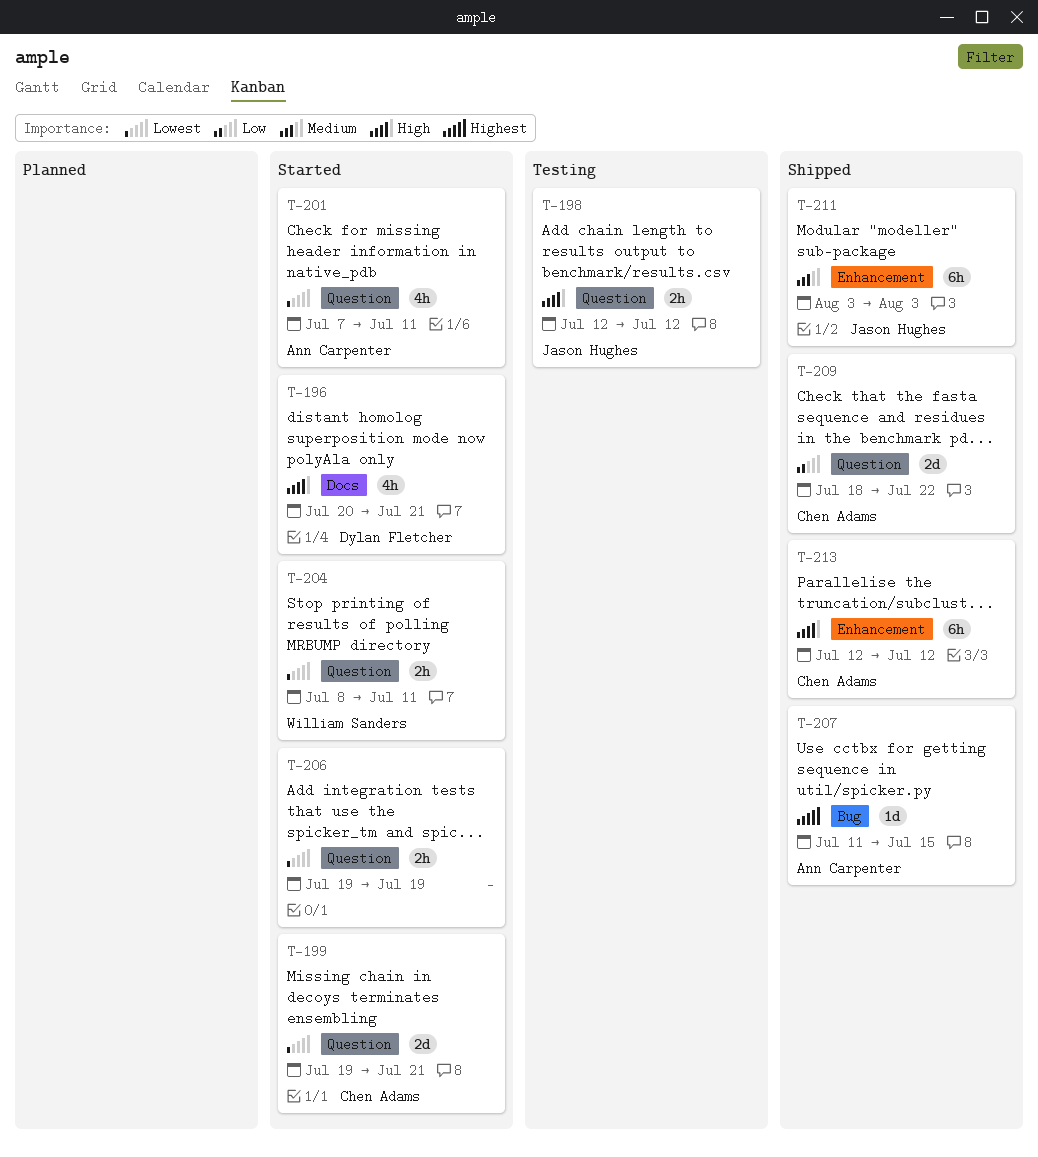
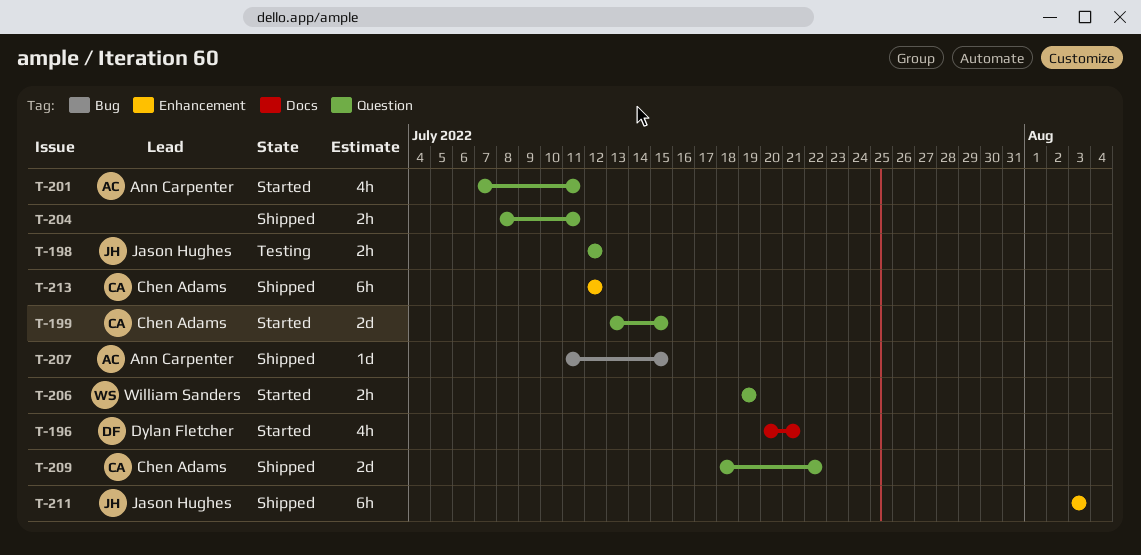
T-199, start: Jul 19 -> Jul 13
T-199, due: Jul 21 -> Jul 15
T-204, status: Started -> Shipped
T-204, owner: William Sanders -> none
T-206, owner: none -> William Sanders

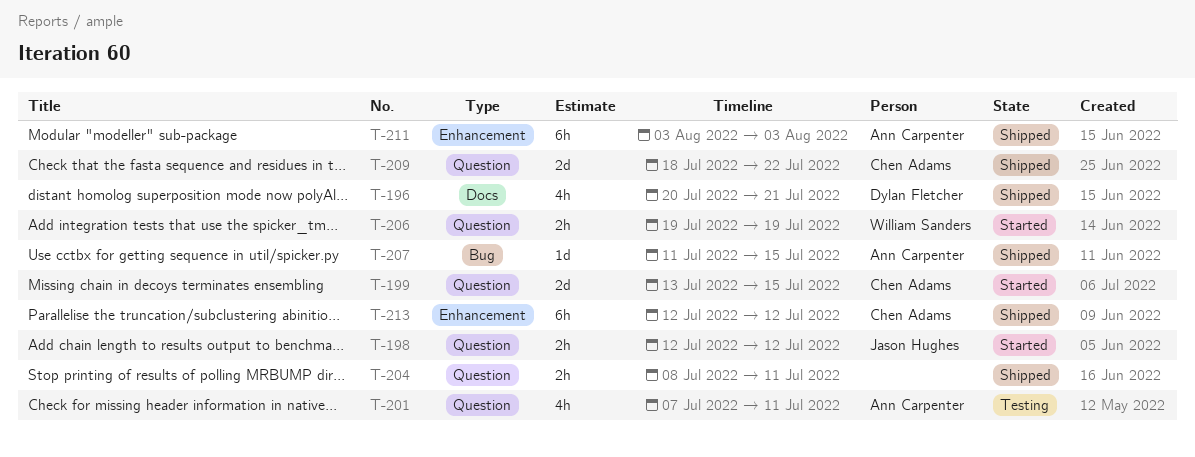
T-196, status: Started -> Shipped
T-198, status: Testing -> Started
T-201, status: Started -> Testing
T-211, owner: Jason Hughes -> Ann Carpenter

